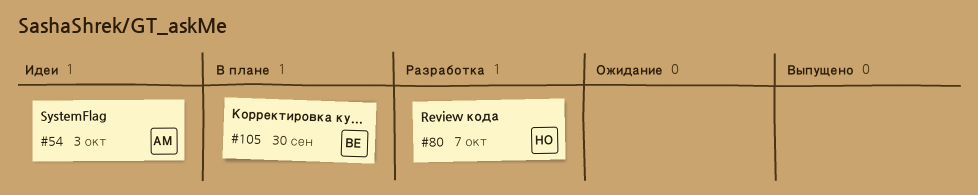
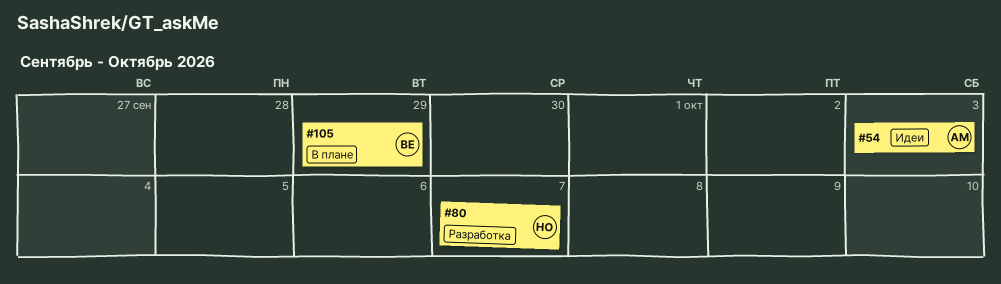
#105, due: Sep 30 -> Sep 29

